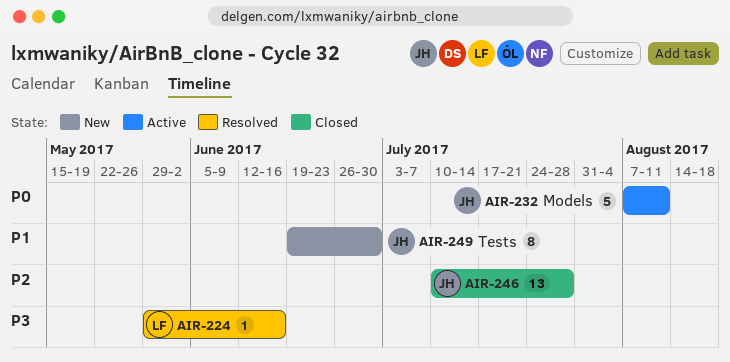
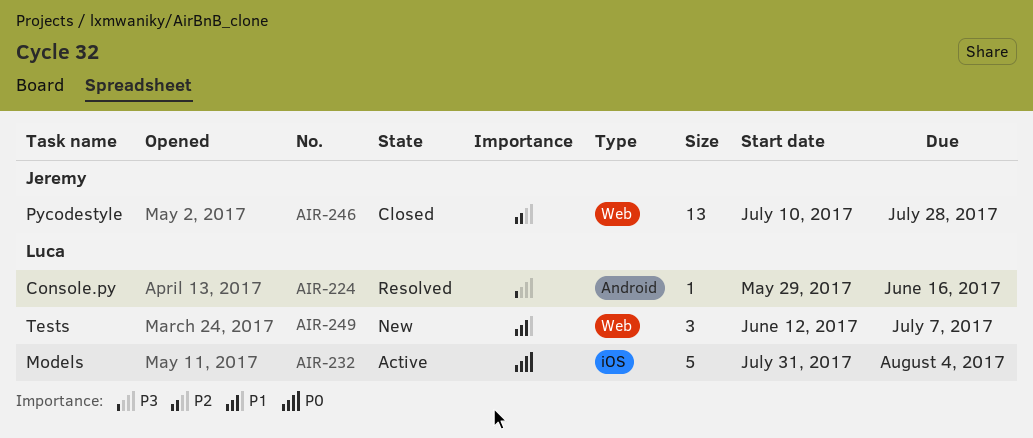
AIR-232, owner: Jeremy -> Luca
AIR-232, start: Aug 7 -> Jul 31
AIR-232, due: Aug 11 -> Aug 4
AIR-249, owner: Jeremy -> Luca
AIR-249, estimate: 8 -> 3
AIR-249, start: Jun 19 -> Jun 12
AIR-249, due: Jun 30 -> Jul 7

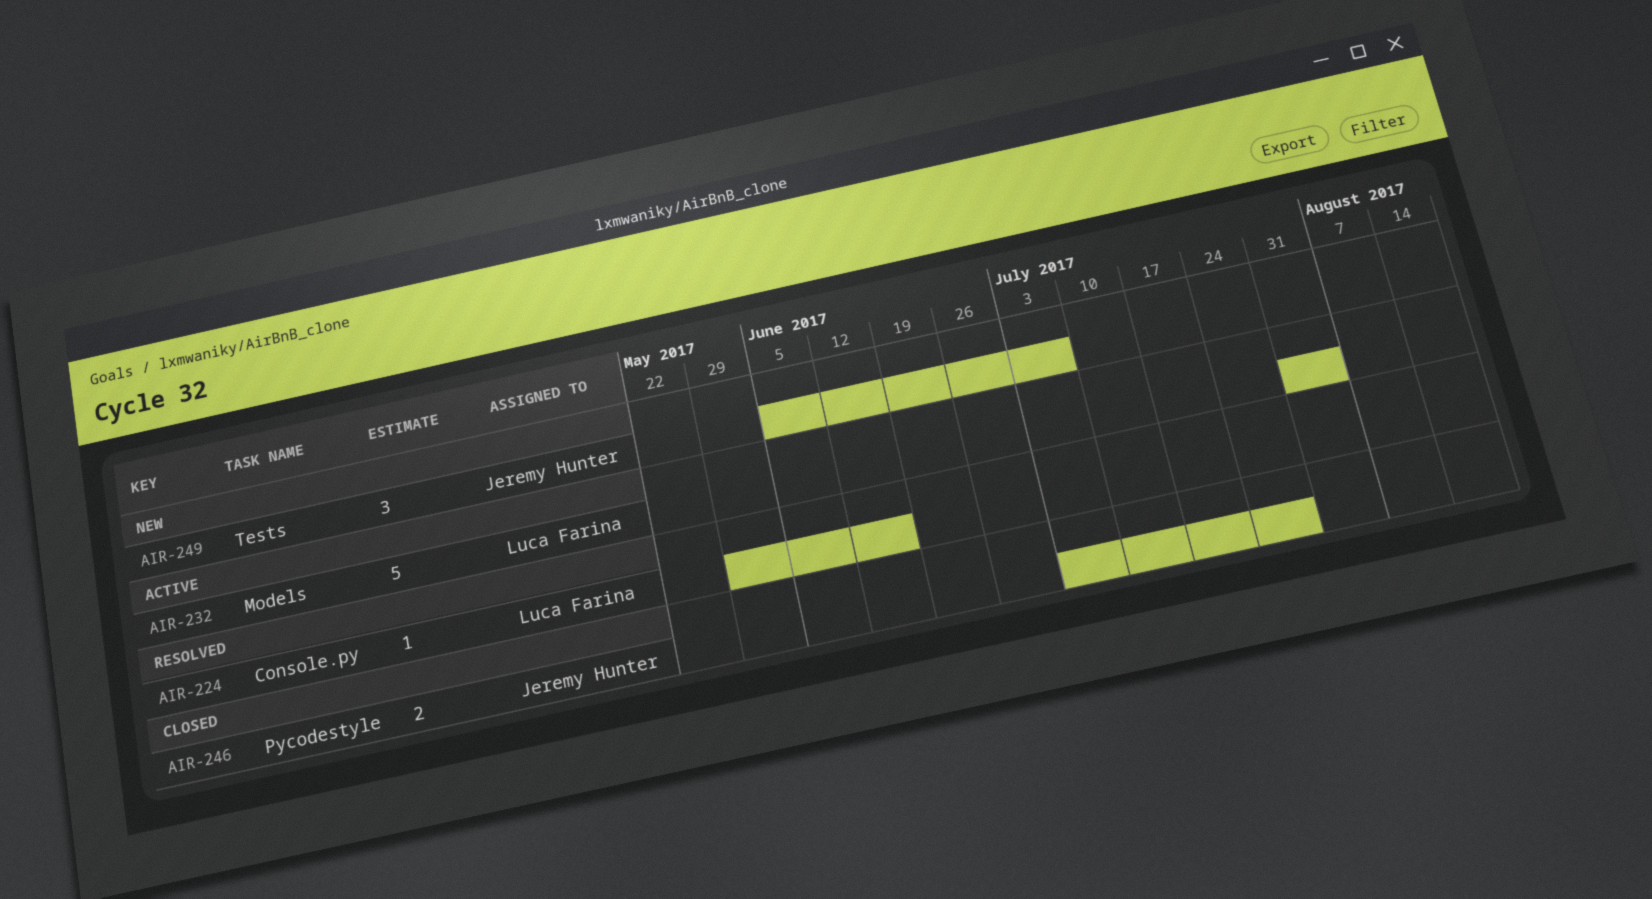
AIR-246, estimate: 13 -> 2
AIR-246, start: Jul 10 -> Jul 3
AIR-249, owner: Luca Farina -> Jeremy Hunter
AIR-249, start: Jun 12 -> Jun 5

